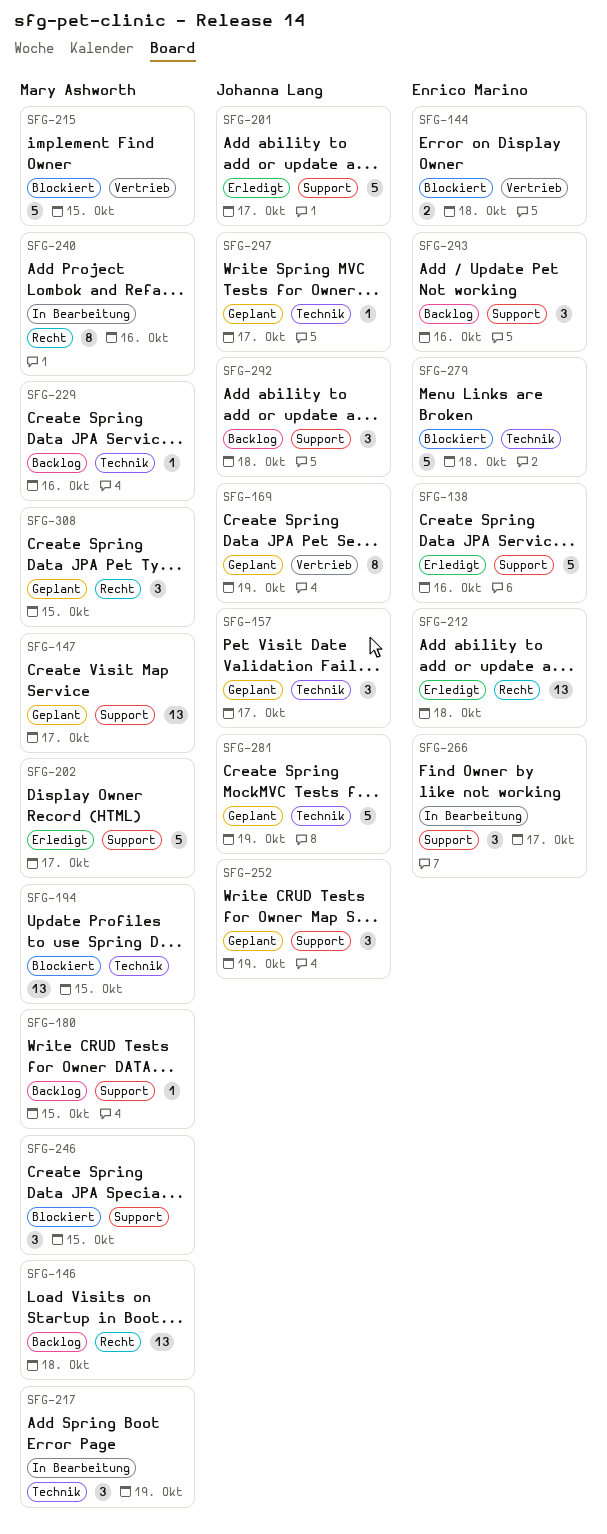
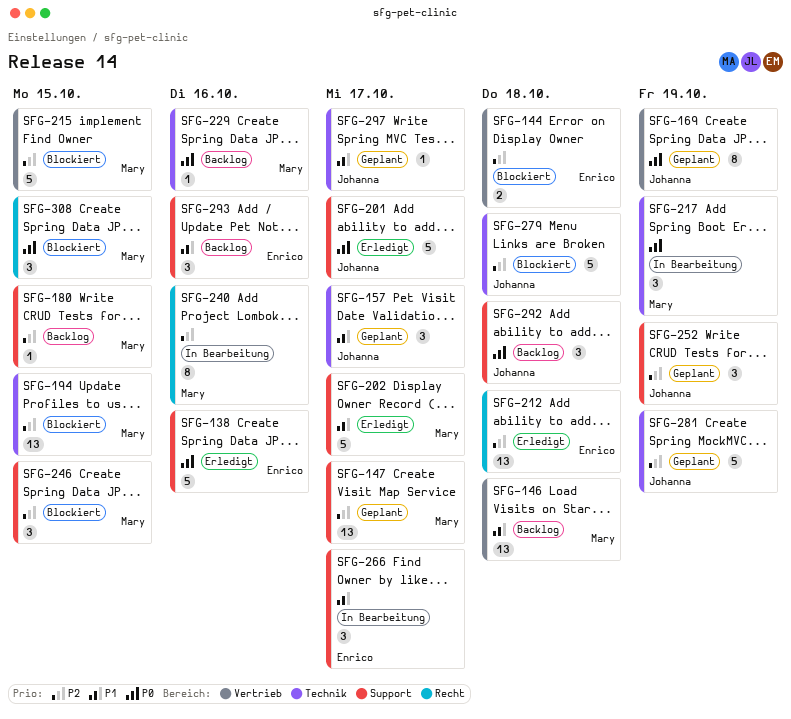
SFG-146, label: Recht -> Vertrieb
SFG-279, owner: Enrico Marino -> Johanna Lang
SFG-308, status: Geplant -> Blockiert

